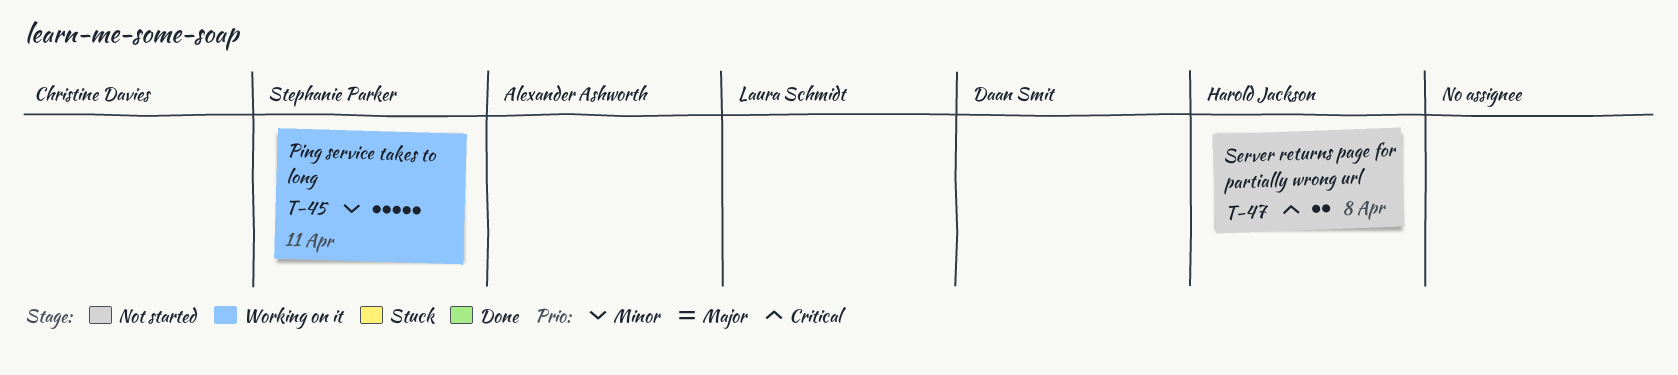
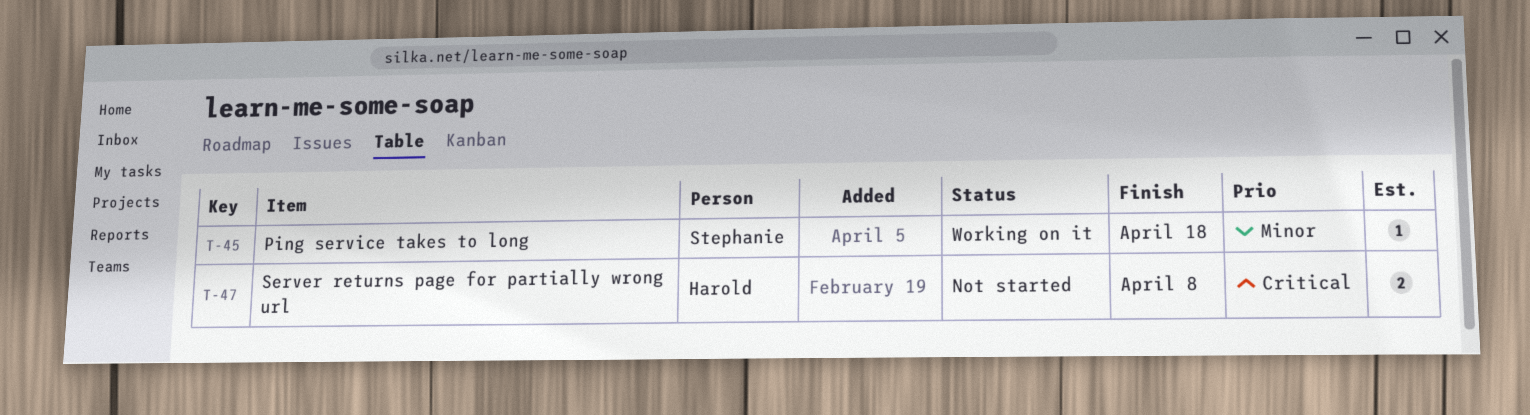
T-45, estimate: 5 -> 1
T-45, due: Apr 11 -> Apr 18

